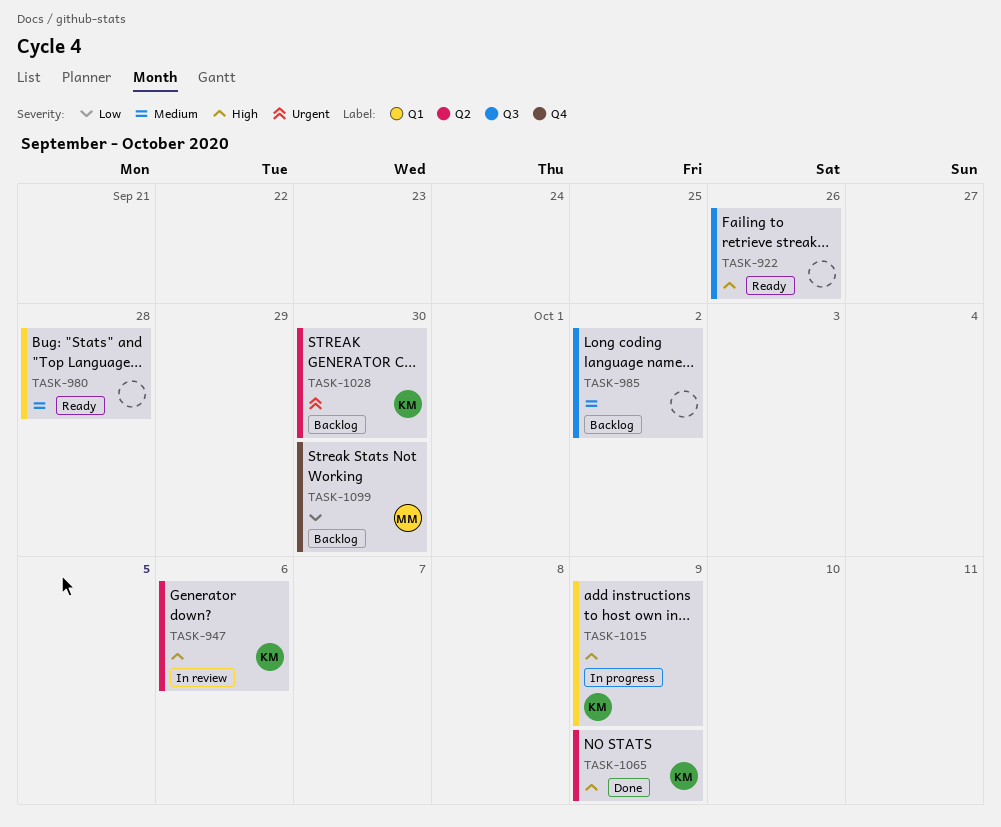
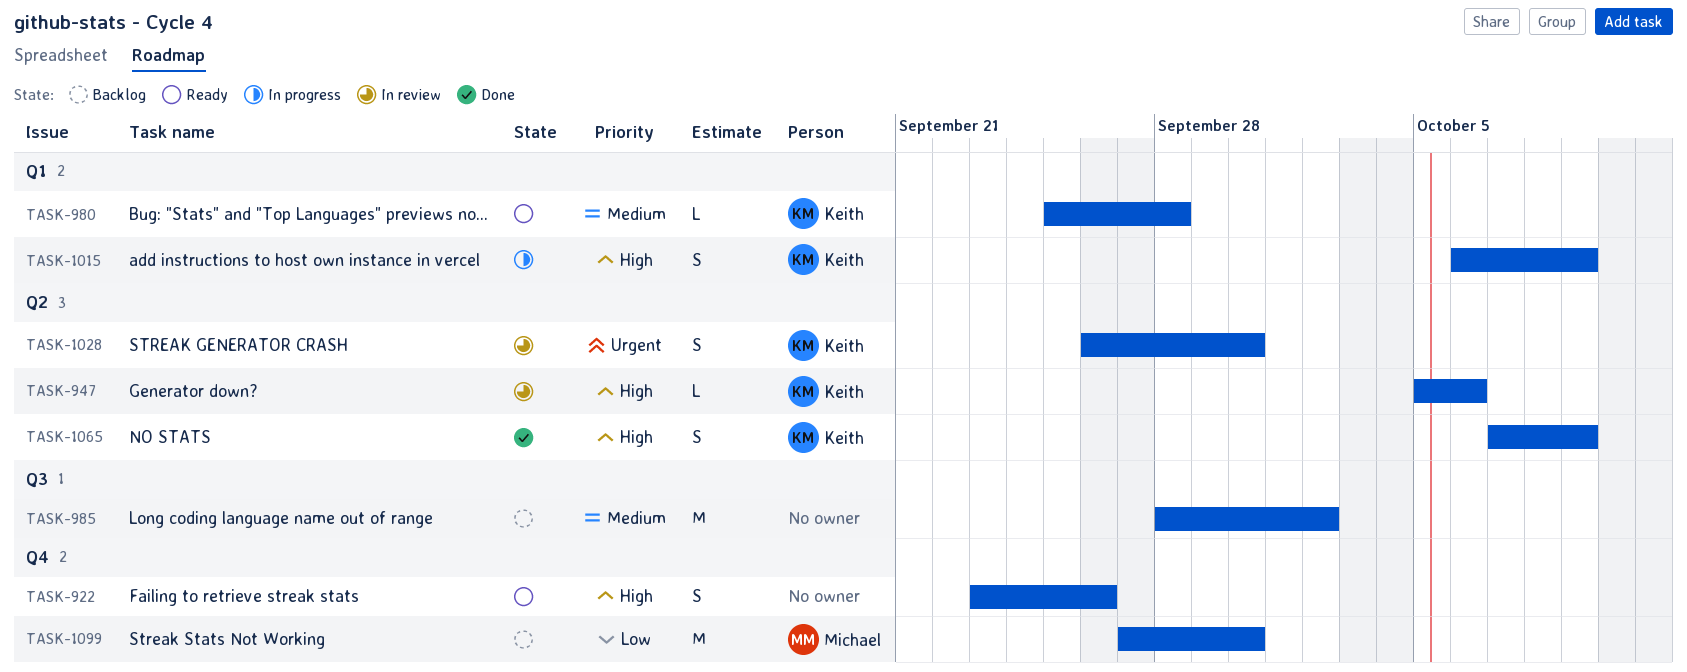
TASK-922, label: Q3 -> Q4
TASK-980, owner: none -> Keith
TASK-1028, status: Backlog -> In review

